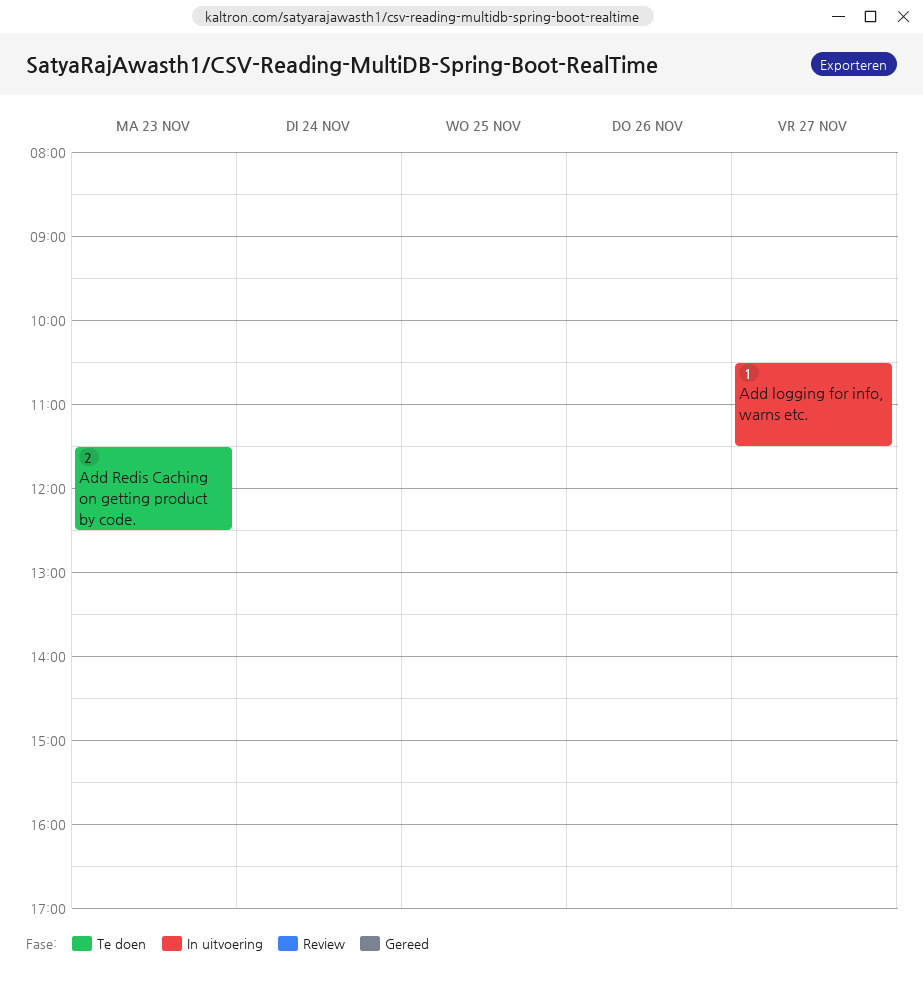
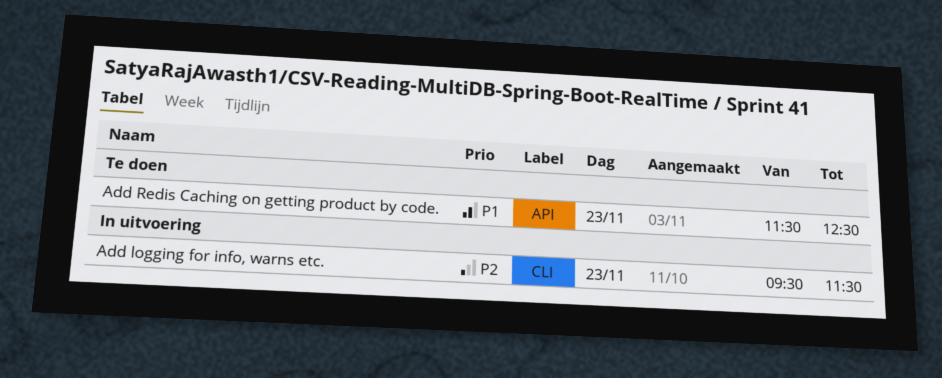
Add logging for info, warns etc., day: Nov 27 -> Nov 23
Add logging for info, warns etc., begins: 10:30 -> 09:30

